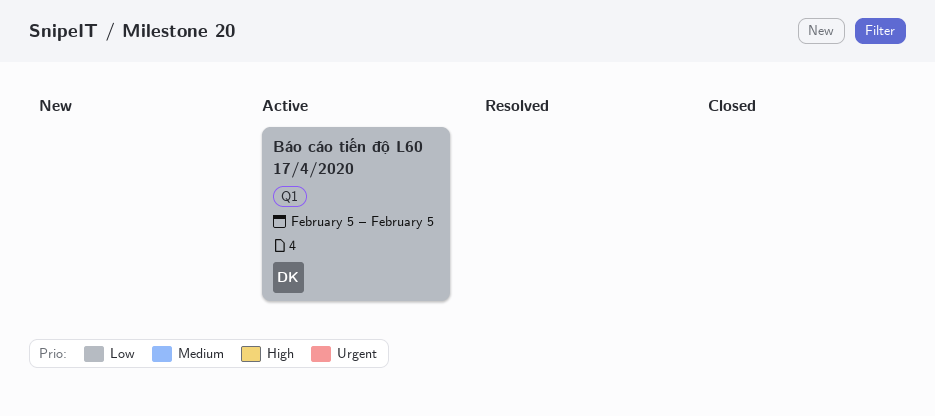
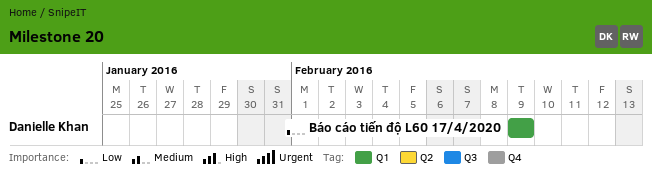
Báo cáo tiến độ L60 17/4/2020, start: Feb 5 -> Feb 9
Báo cáo tiến độ L60 17/4/2020, due: Feb 5 -> Feb 9

